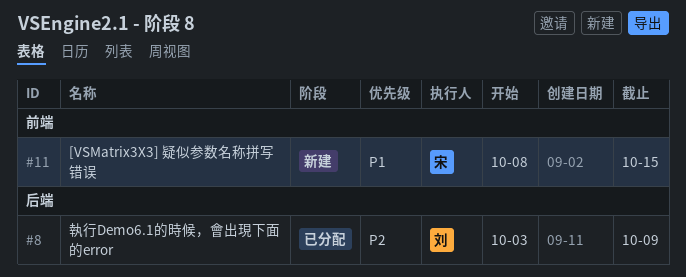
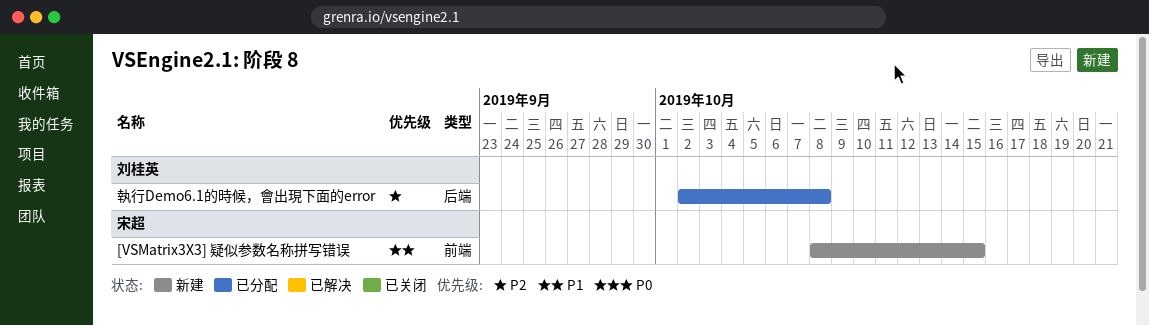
執行Demo6.1的時候，會出現下面的error, start: Oct 3 -> Oct 2
執行Demo6.1的時候，會出現下面的error, due: Oct 9 -> Oct 8

